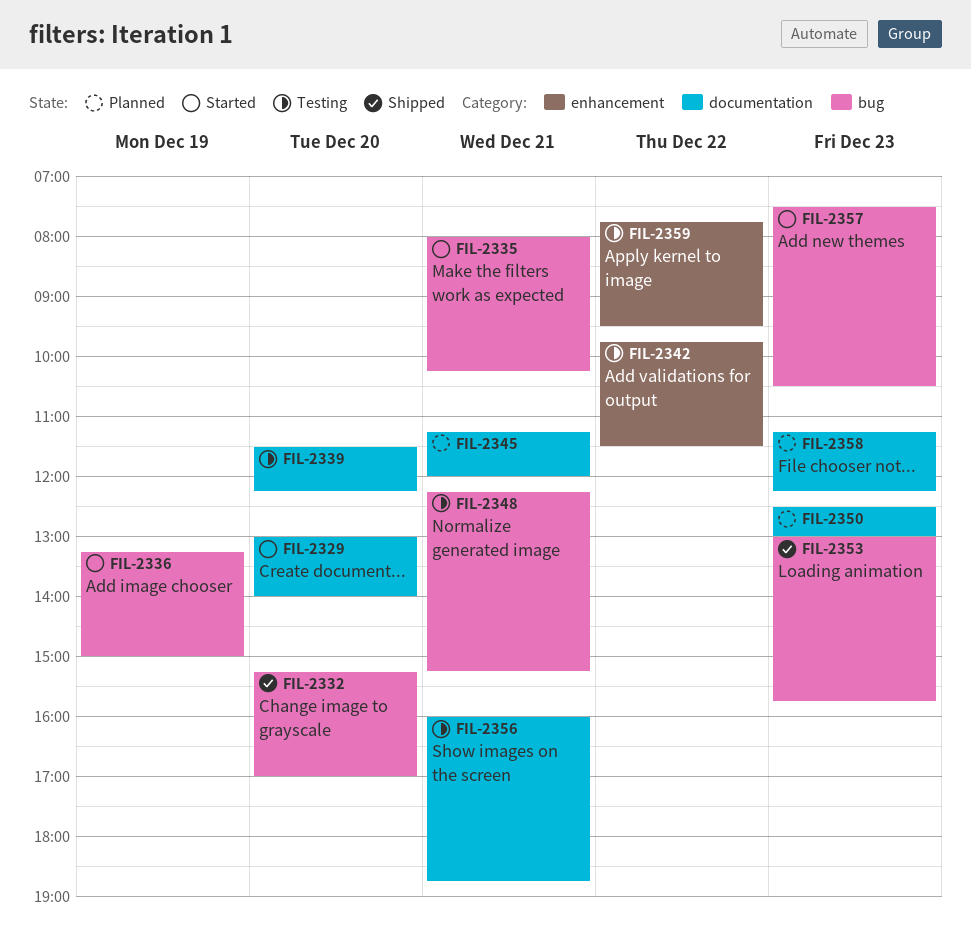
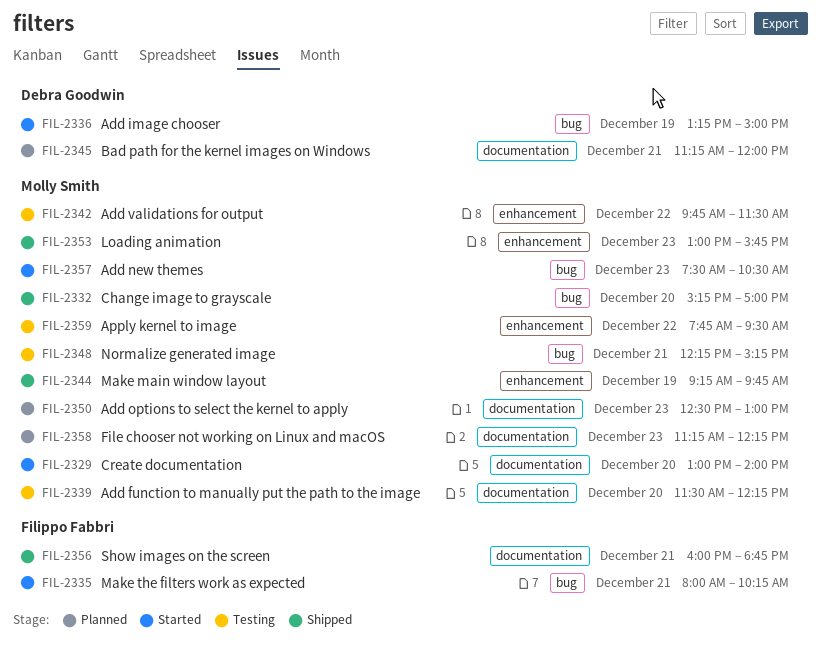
FIL-2344: none -> present
FIL-2353, label: bug -> enhancement
FIL-2356, status: Testing -> Shipped

